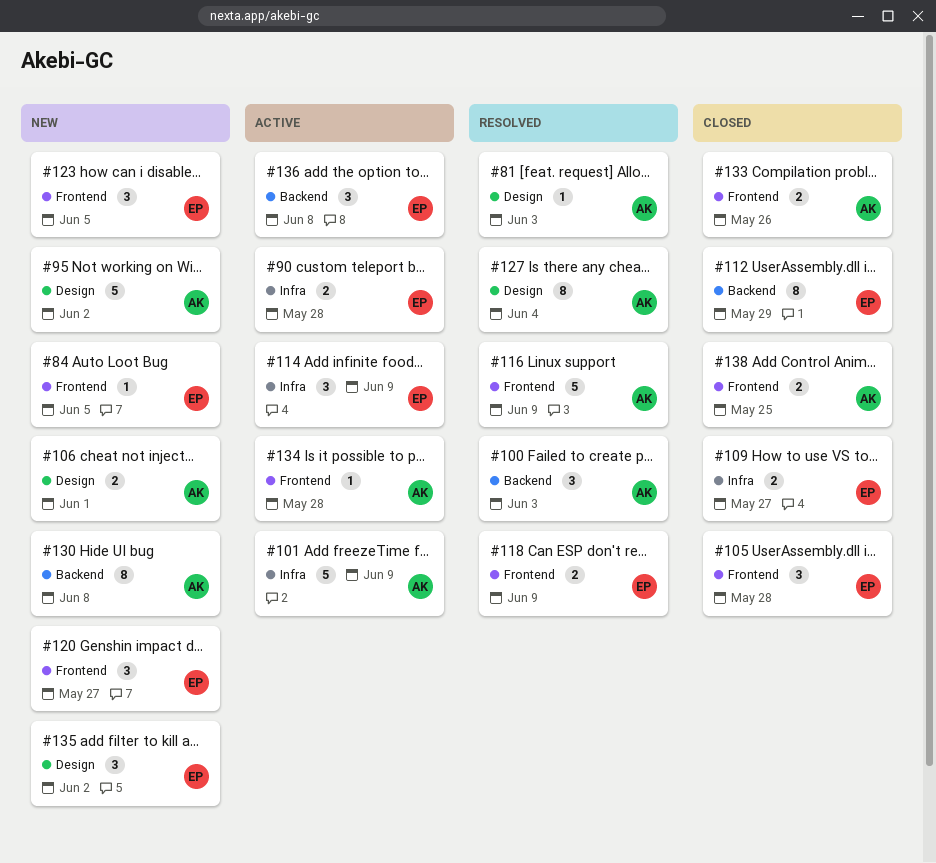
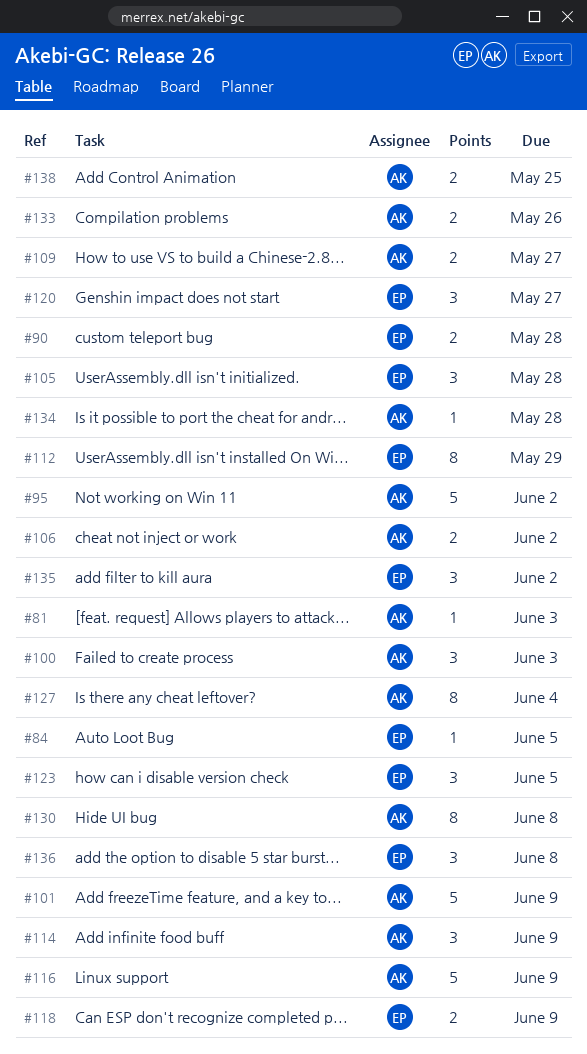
#106, due: Jun 1 -> Jun 2
#109, owner: EP -> AK
#114, owner: EP -> AK

